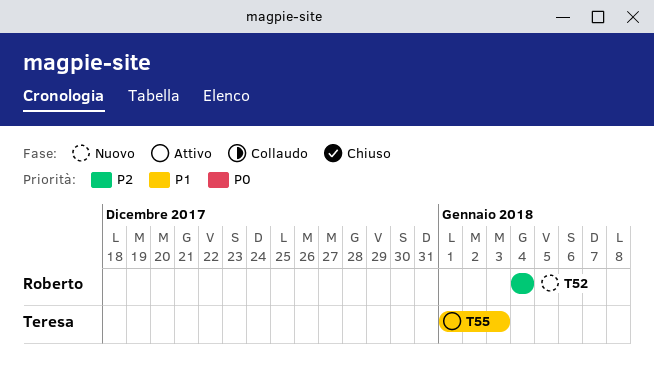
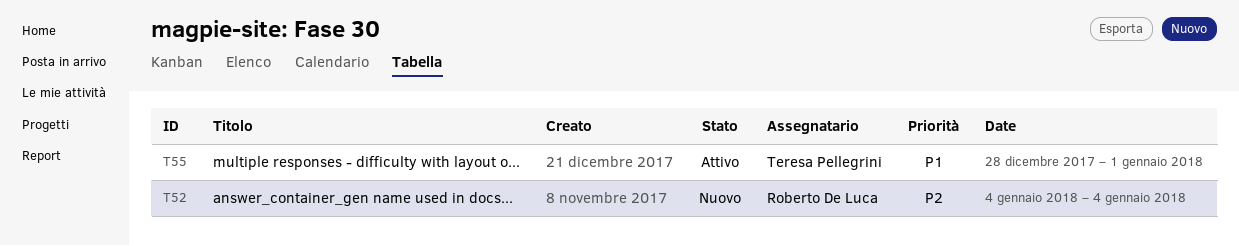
T55, start: Jan 1 -> Dec 28
T55, due: Jan 3 -> Jan 1

